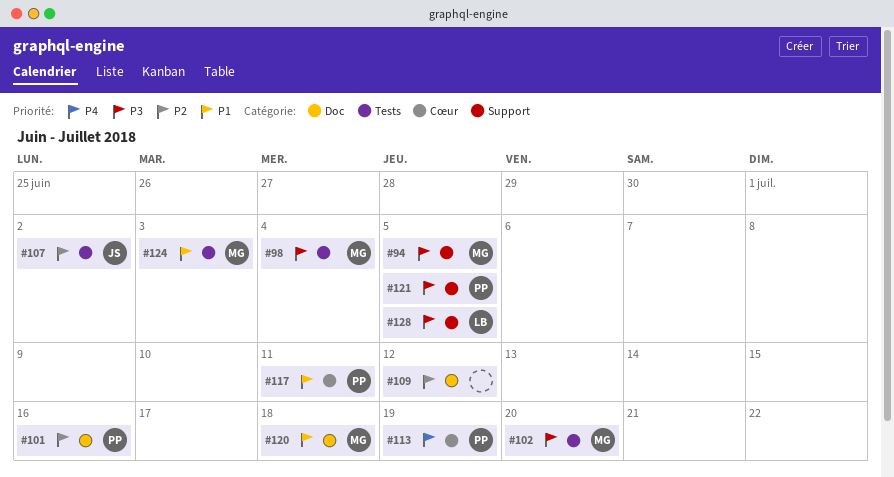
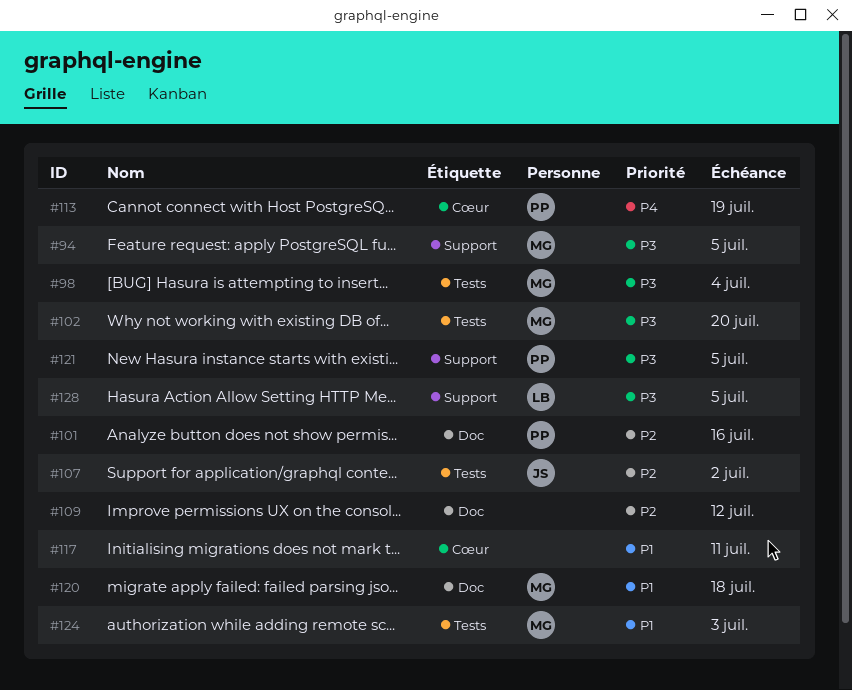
#117, owner: PP -> none

